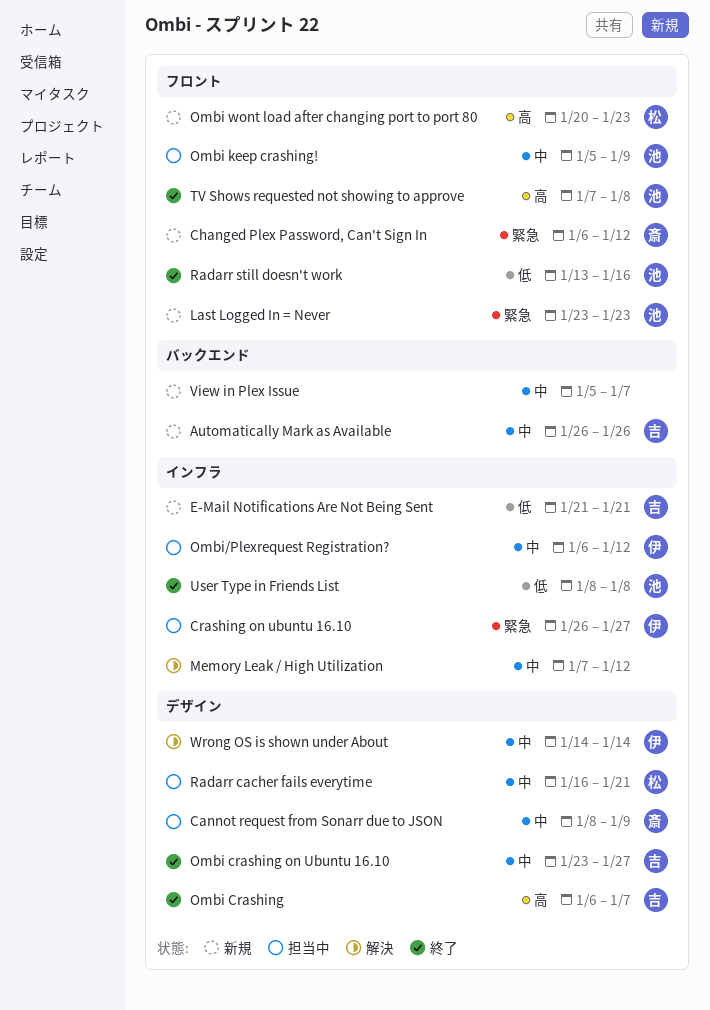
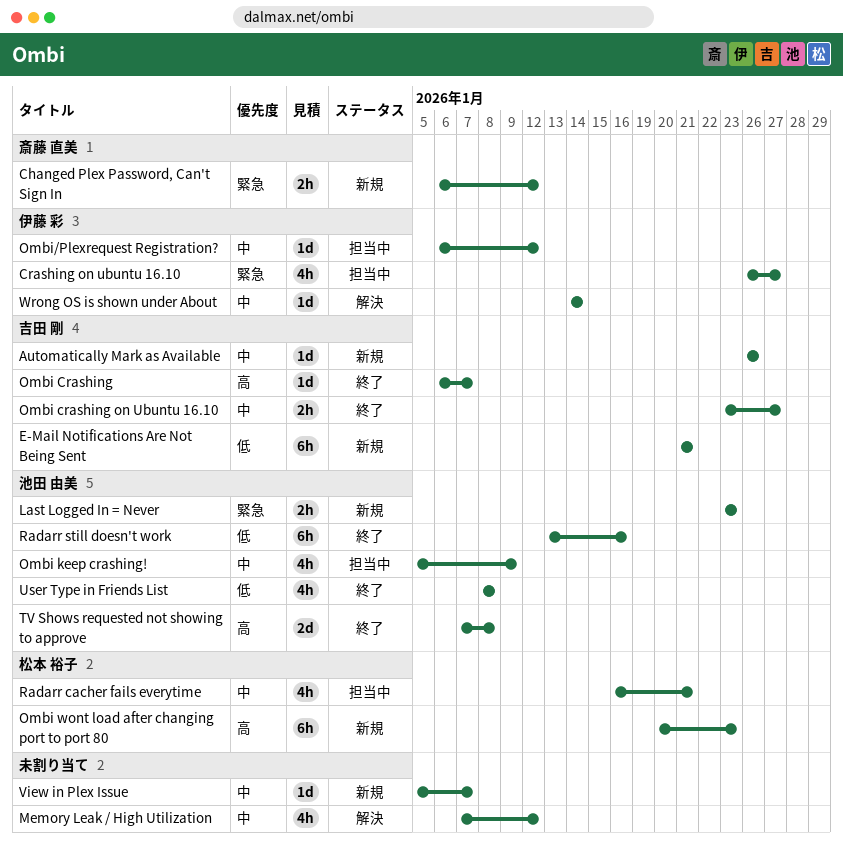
Cannot request from Sonarr due to JSON: present -> none

